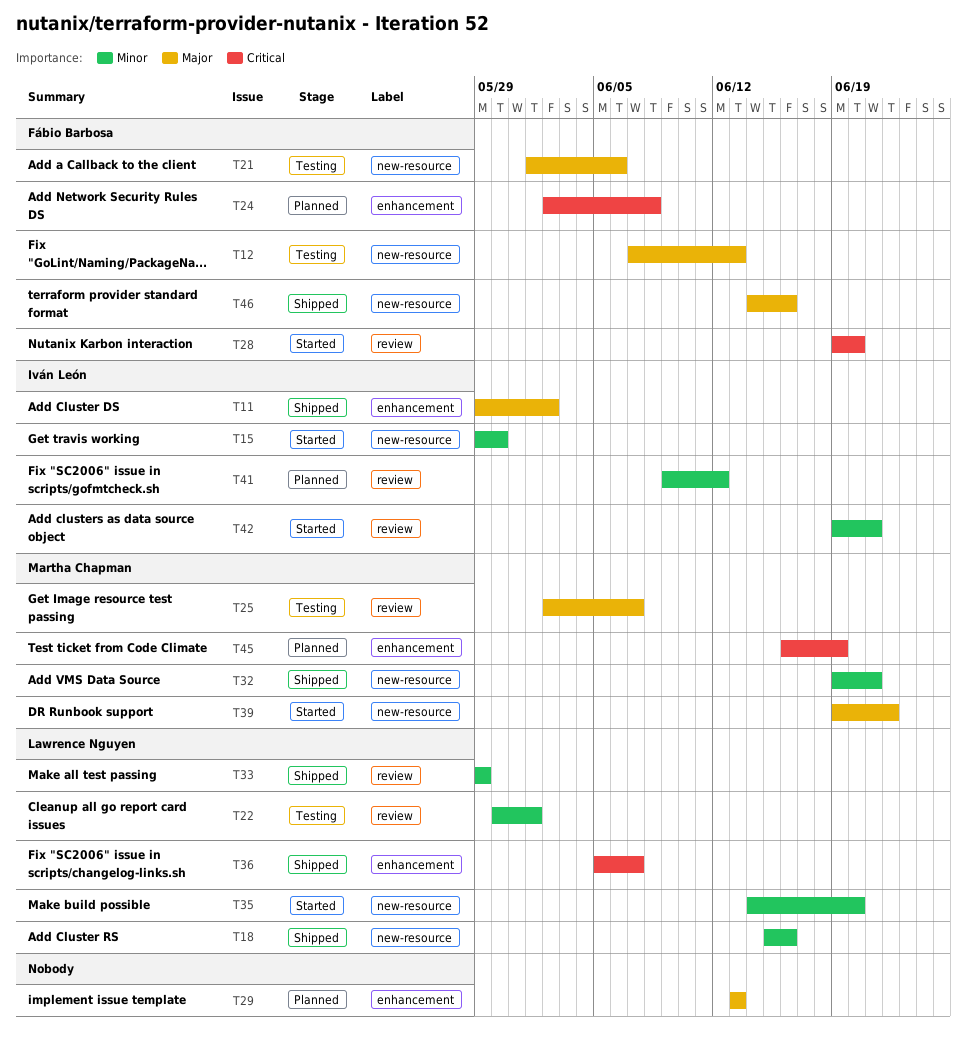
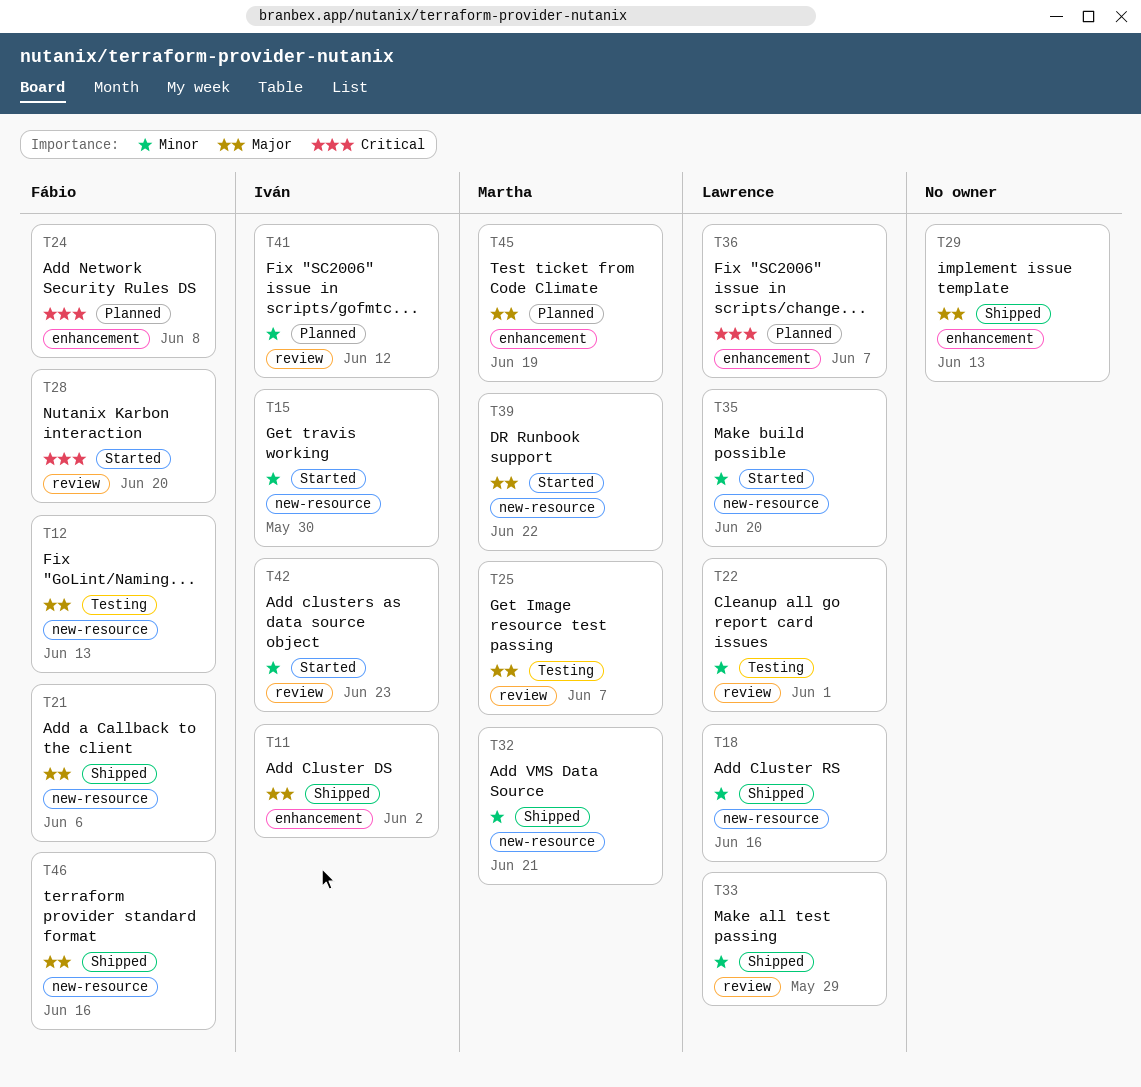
T21, status: Testing -> Shipped
T29, status: Planned -> Shipped
T36, status: Shipped -> Planned
T42, due: Jun 21 -> Jun 23
T45, priority: Critical -> Major

